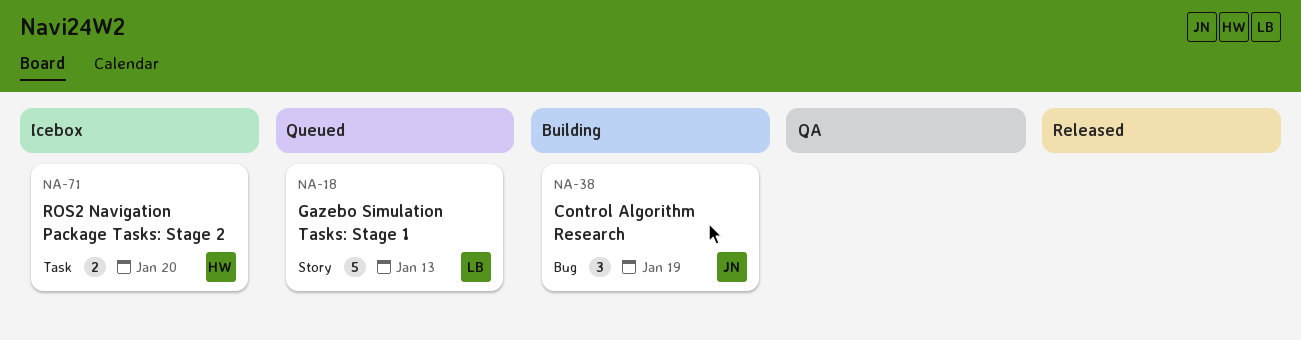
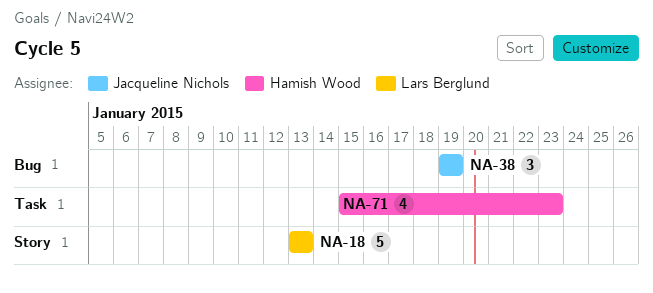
NA-71, estimate: 2 -> 4
NA-71, due: Jan 20 -> Jan 23

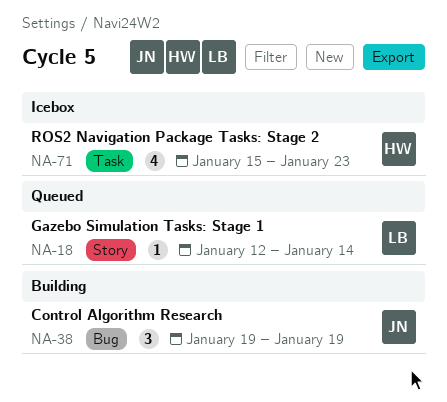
NA-18, estimate: 5 -> 1
NA-18, start: Jan 13 -> Jan 12
NA-18, due: Jan 13 -> Jan 14

